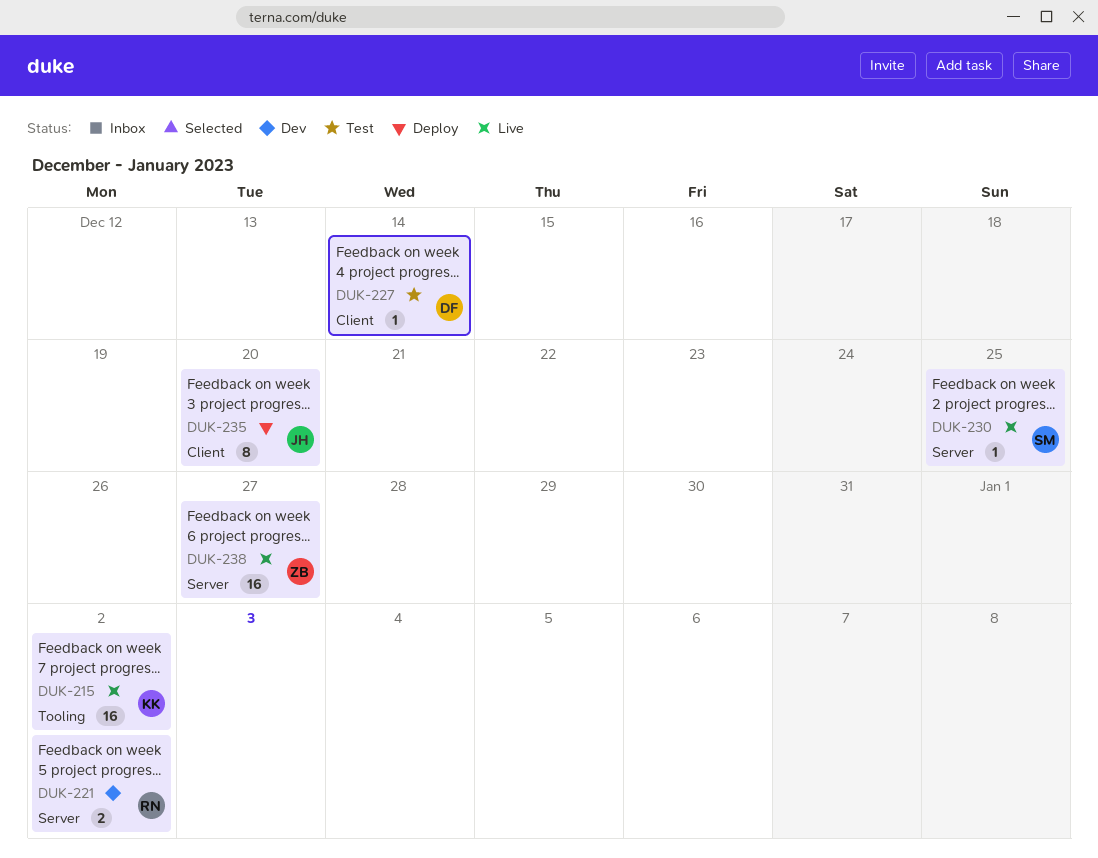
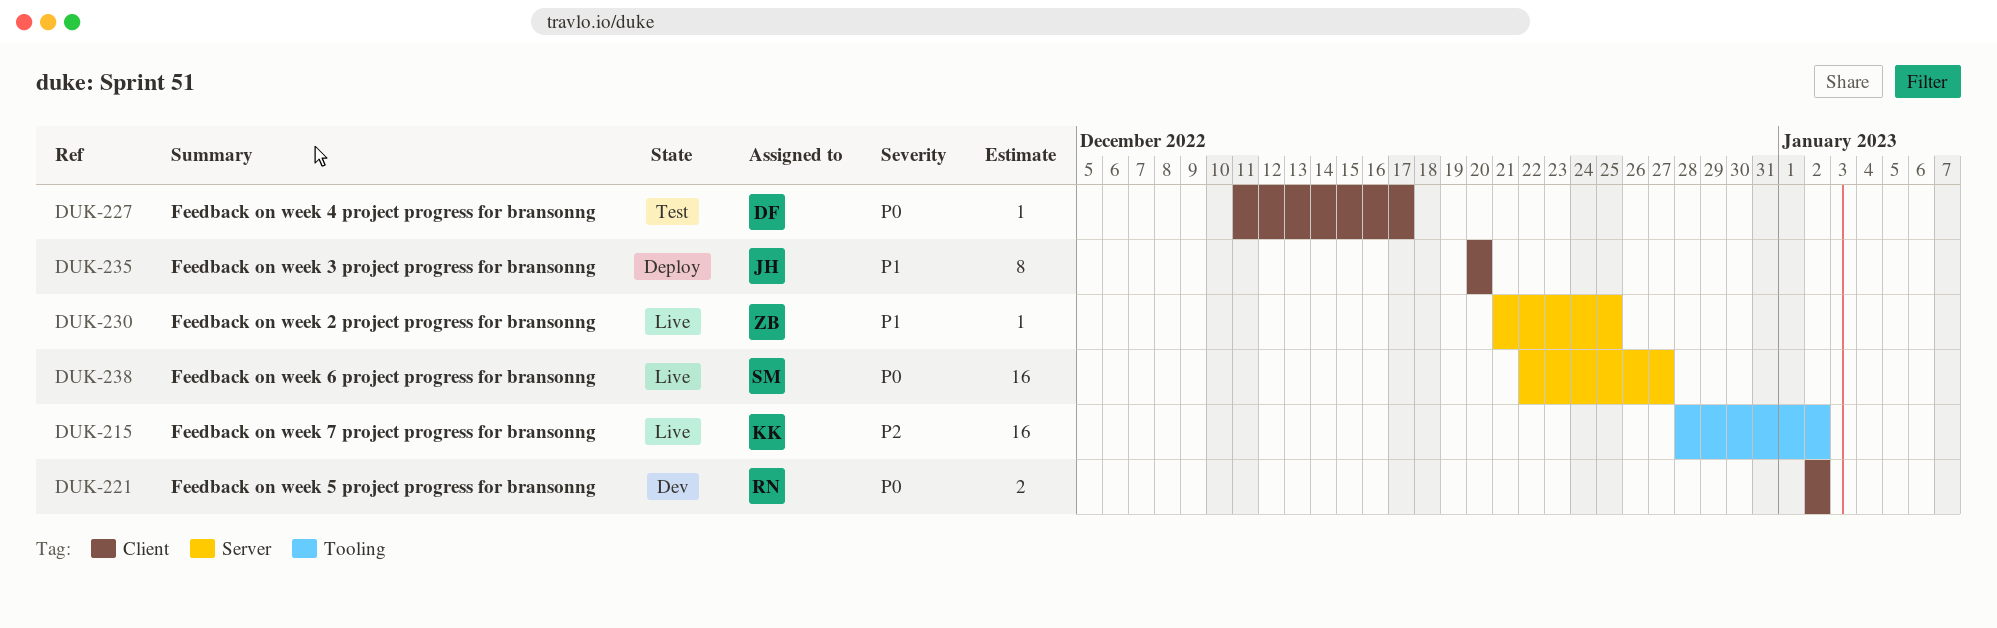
DUK-221, label: Server -> Client
DUK-227, due: Dec 14 -> Dec 17
DUK-230, owner: SM -> ZB
DUK-238, owner: ZB -> SM

